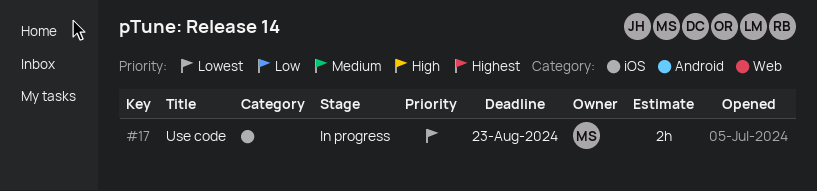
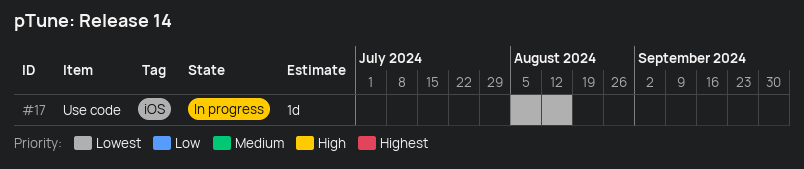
#17, estimate: 2h -> 1d
#17, due: Aug 23 -> Aug 16

